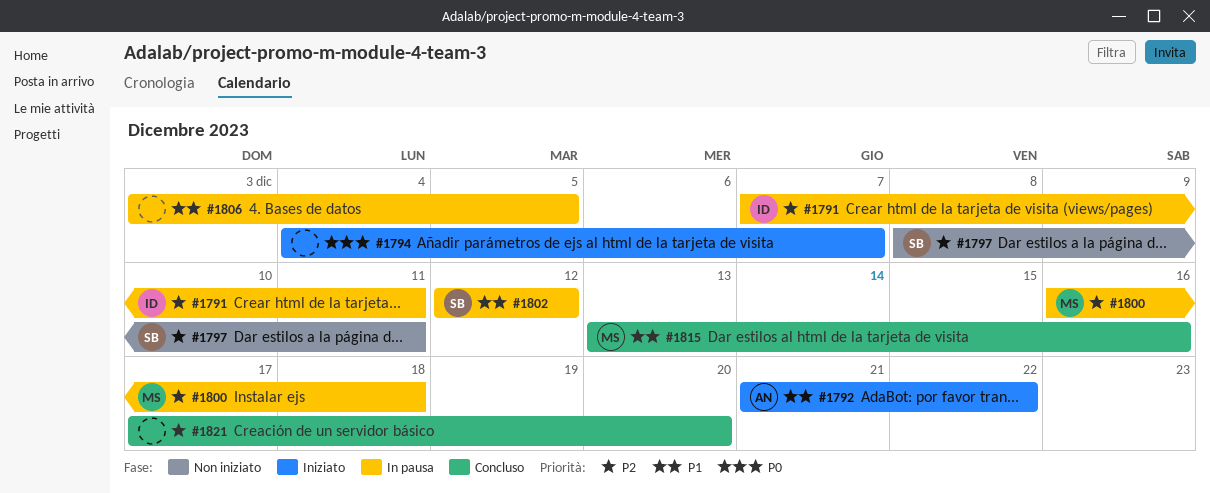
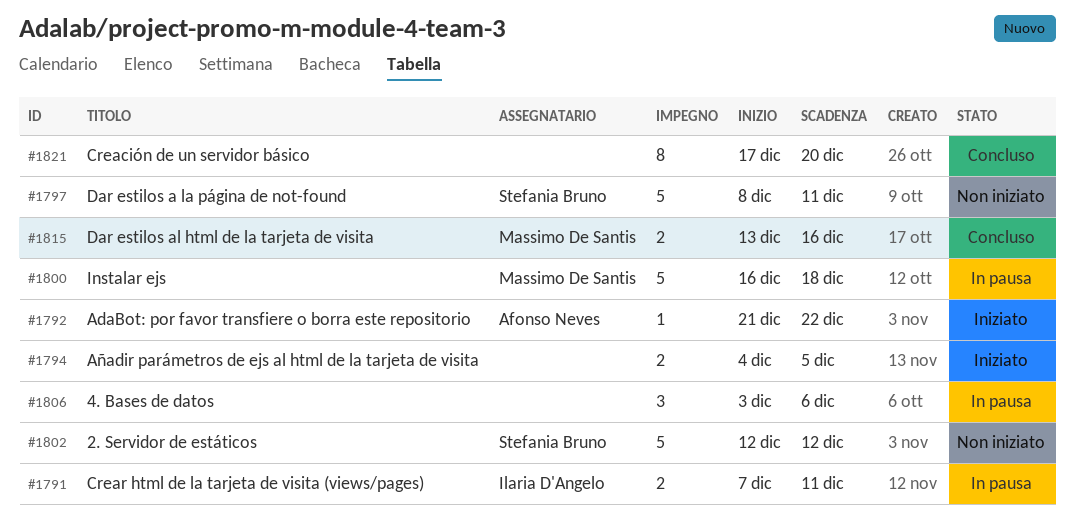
#1794, due: Dec 7 -> Dec 5
#1802, status: In pausa -> Non iniziato
#1806, due: Dec 5 -> Dec 6

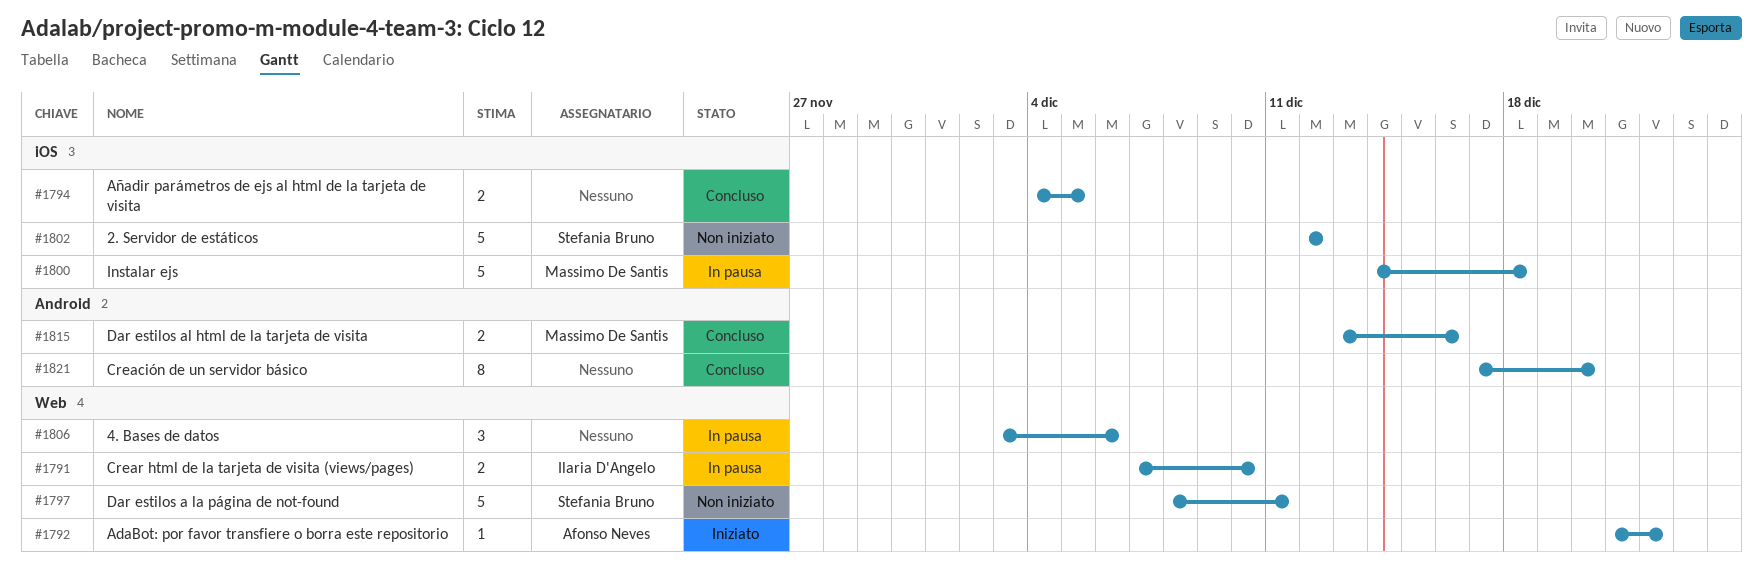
#1791, due: Dec 11 -> Dec 10
#1794, status: Iniziato -> Concluso
#1800, start: Dec 16 -> Dec 14

